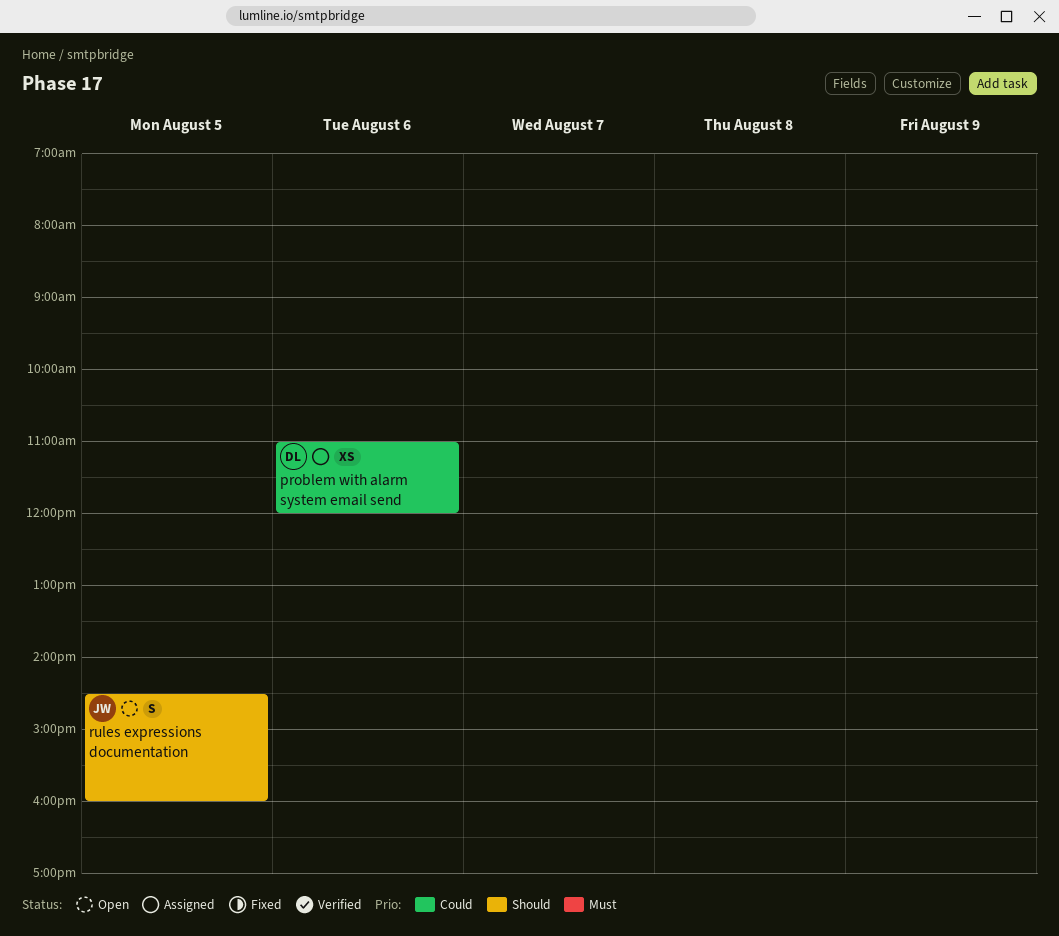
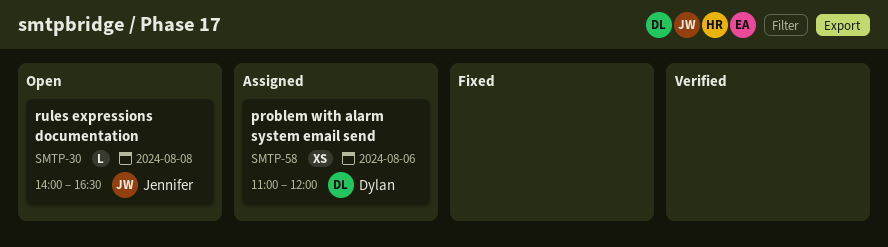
rules expressions documentation, estimate: S -> L
rules expressions documentation, day: Aug 5 -> Aug 8
rules expressions documentation, begins: 14:30 -> 14:00
rules expressions documentation, ends: 16:00 -> 16:30

